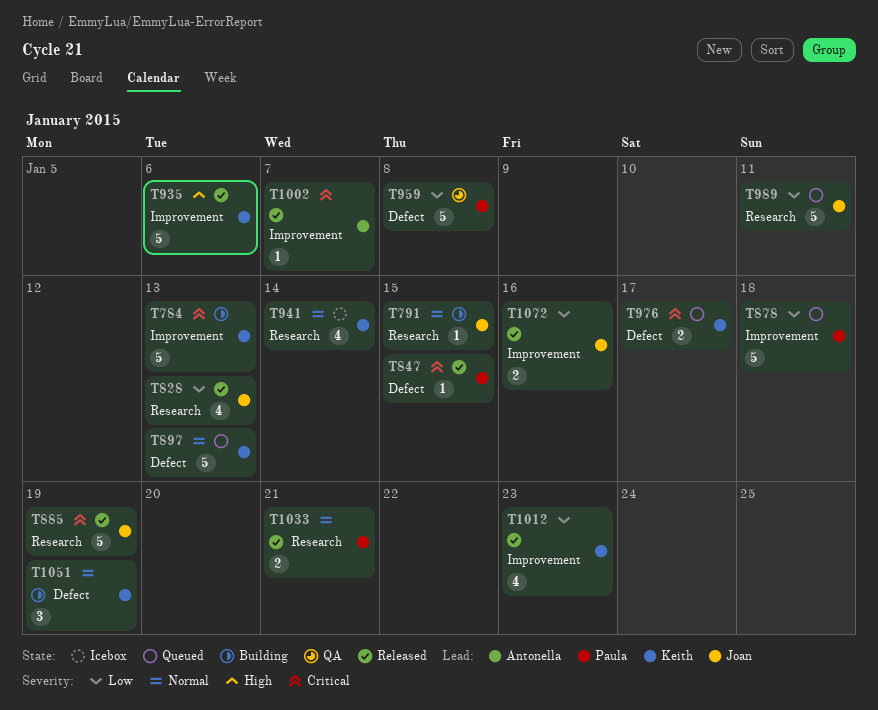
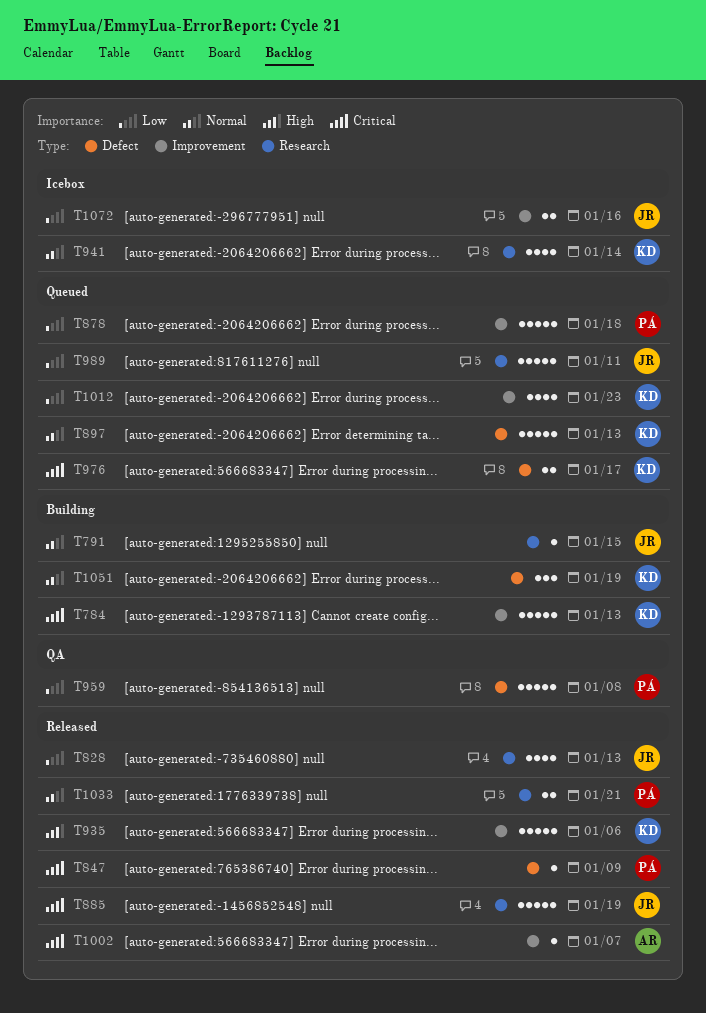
T847, due: Jan 15 -> Jan 9
T1012, status: Released -> Queued
T1072, status: Released -> Icebox

